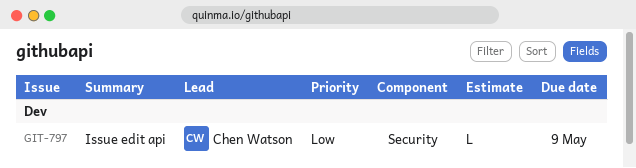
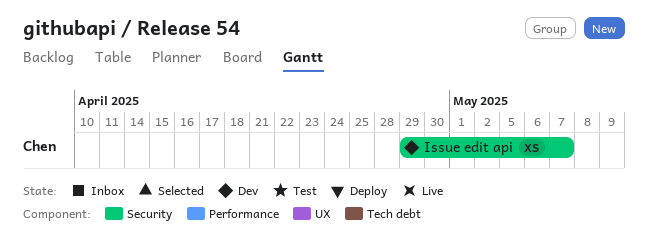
Issue edit api, estimate: L -> XS
Issue edit api, due: May 9 -> May 7

